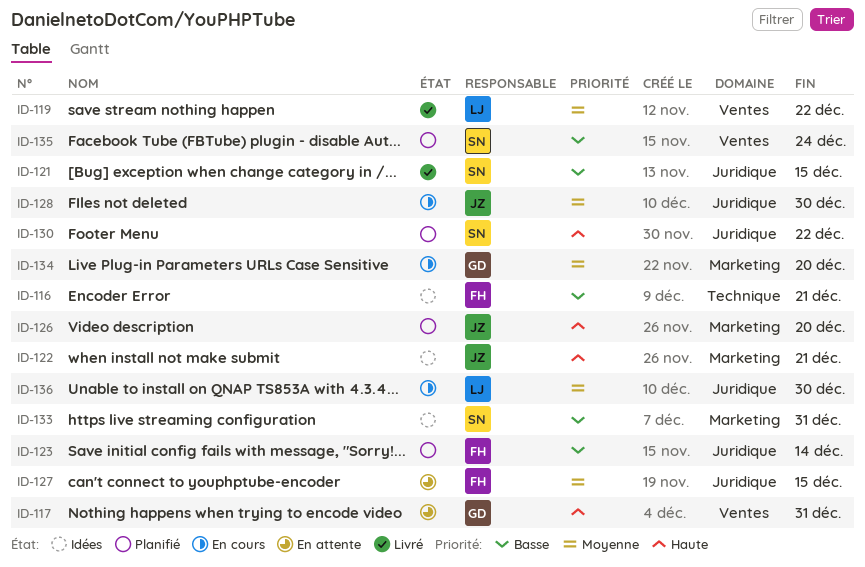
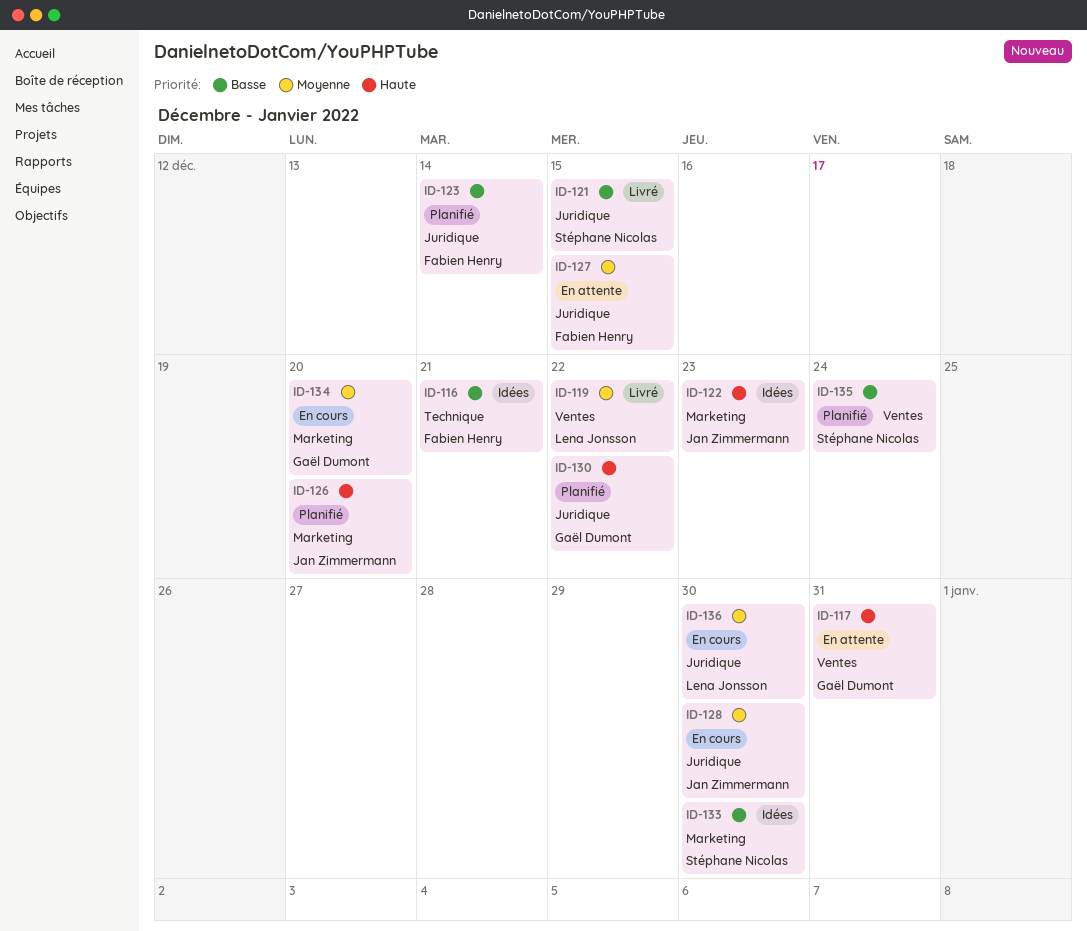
ID-122, due: Dec 21 -> Dec 23
ID-130, owner: Stéphane Nicolas -> Gaël Dumont
ID-133, due: Dec 31 -> Dec 30

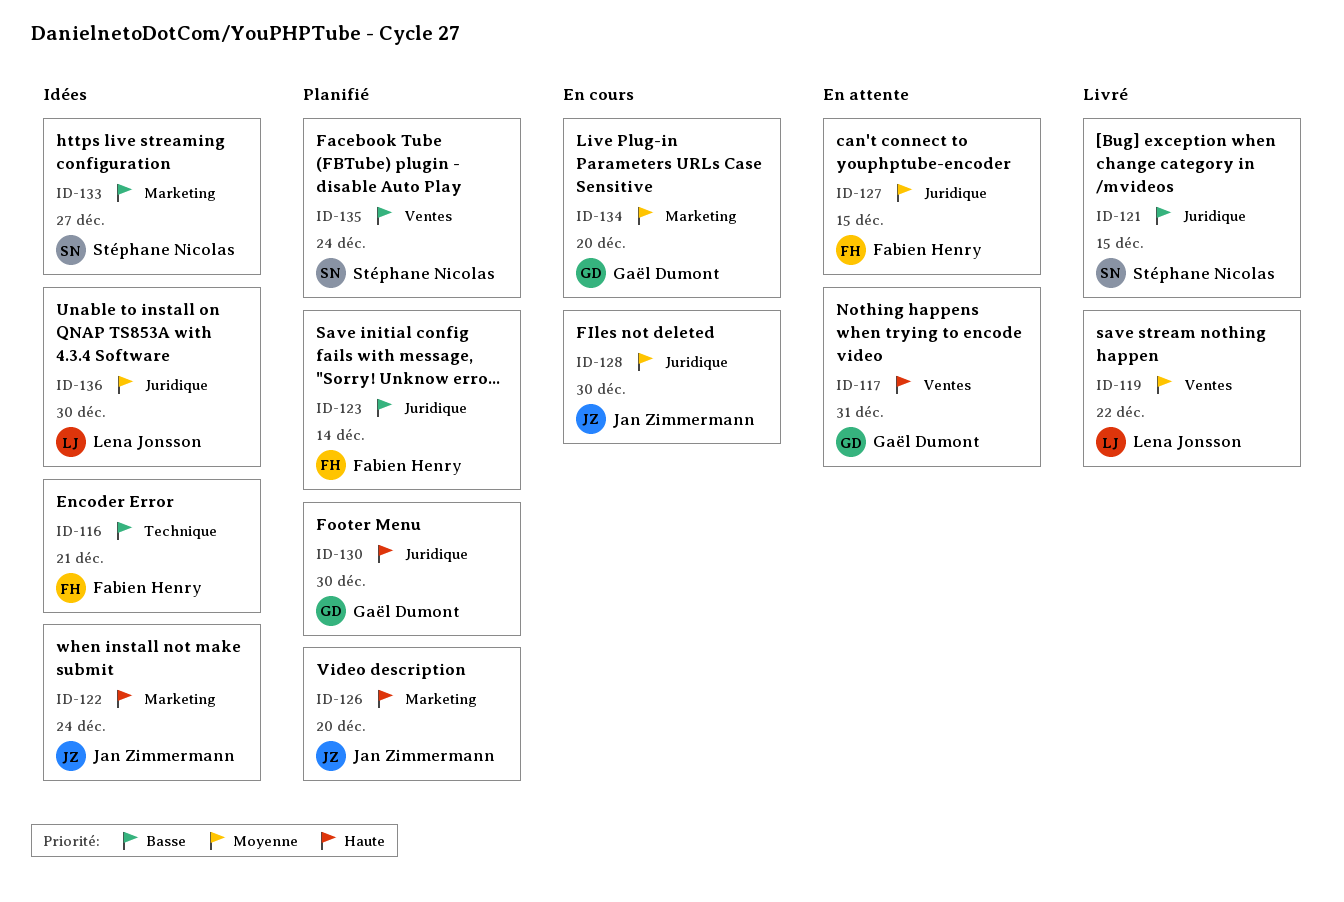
ID-122, due: Dec 23 -> Dec 24
ID-130, due: Dec 22 -> Dec 30
ID-133, due: Dec 30 -> Dec 27
ID-136, status: En cours -> Idées

